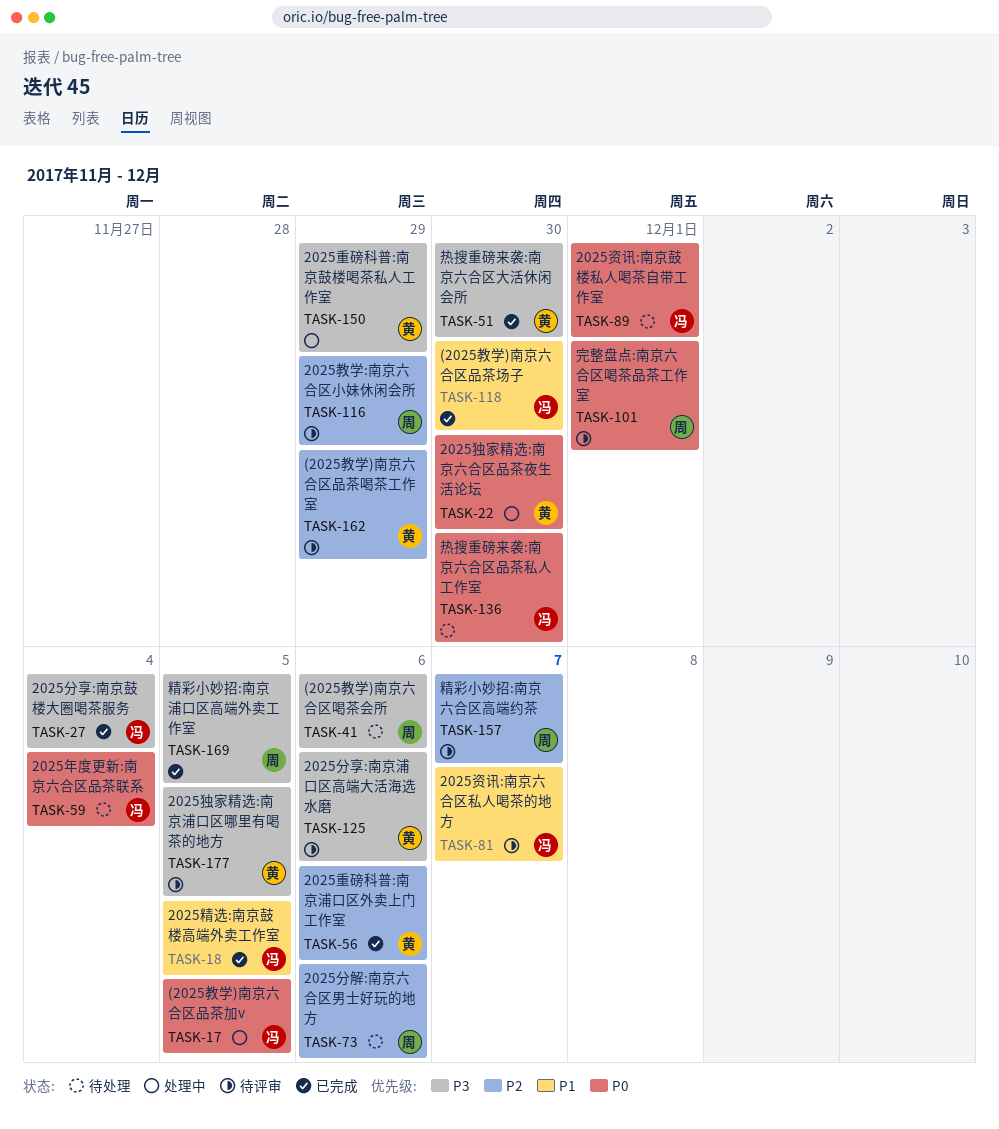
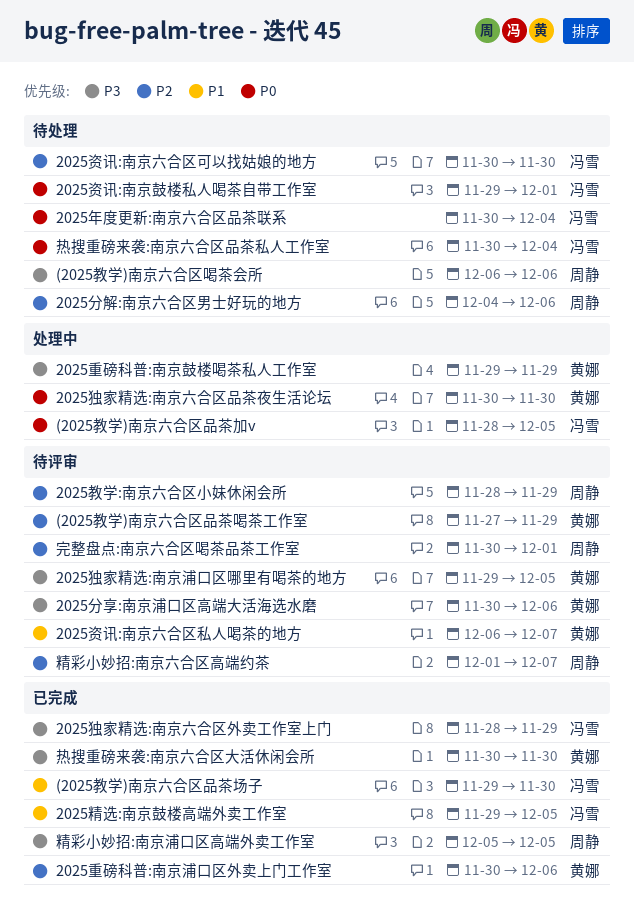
2025分享:南京鼓楼大圈喝茶服务: present -> none
2025独家精选:南京六合区外卖工作室上门: none -> present
2025资讯:南京六合区可以找姑娘的地方: none -> present
2025资讯:南京六合区私人喝茶的地方, owner: 冯雪 -> 黄娜
完整盘点:南京六合区喝茶品茶工作室, priority: P0 -> P2
热搜重磅来袭:南京六合区品茶私人工作室, due: Nov 30 -> Dec 4

